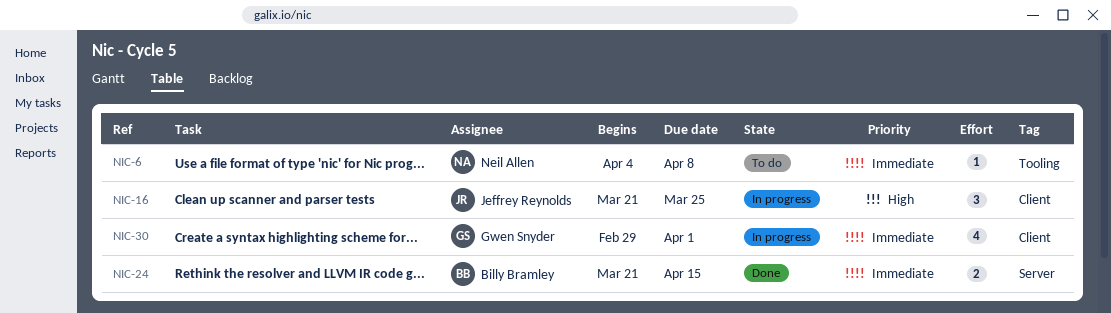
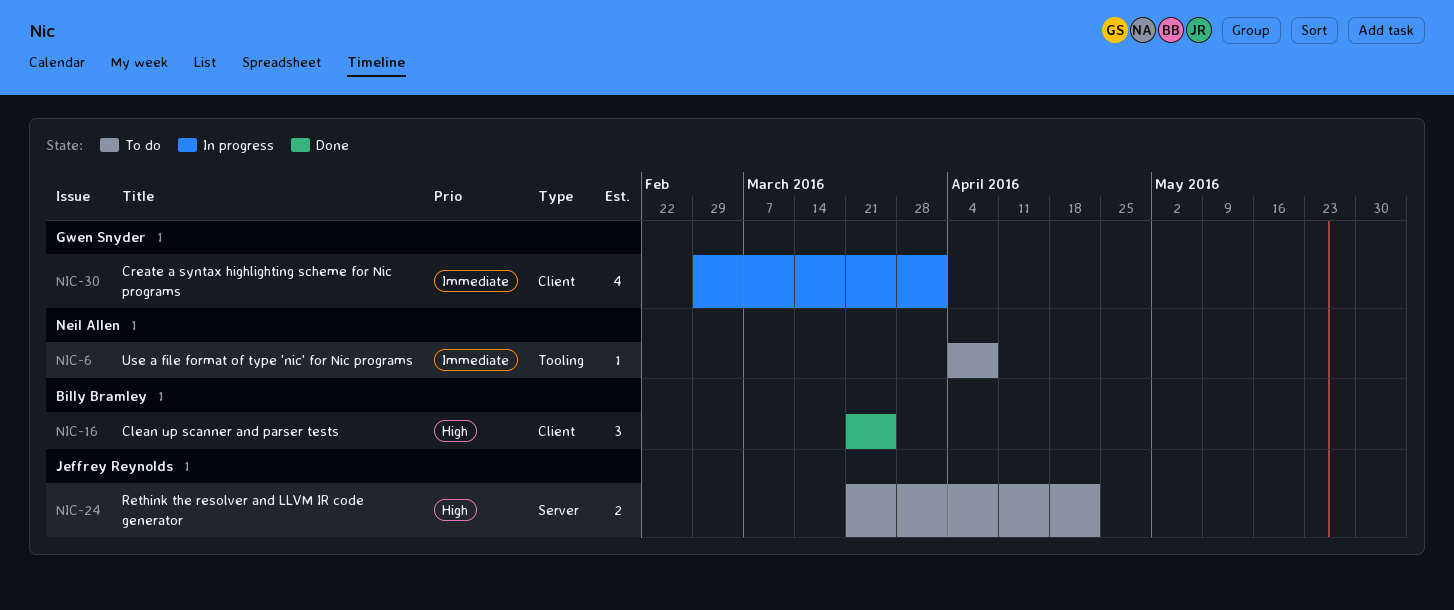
NIC-16, status: In progress -> Done
NIC-16, owner: Jeffrey Reynolds -> Billy Bramley
NIC-24, status: Done -> To do
NIC-24, owner: Billy Bramley -> Jeffrey Reynolds
NIC-24, priority: Immediate -> High
NIC-24, due: Apr 15 -> Apr 22

